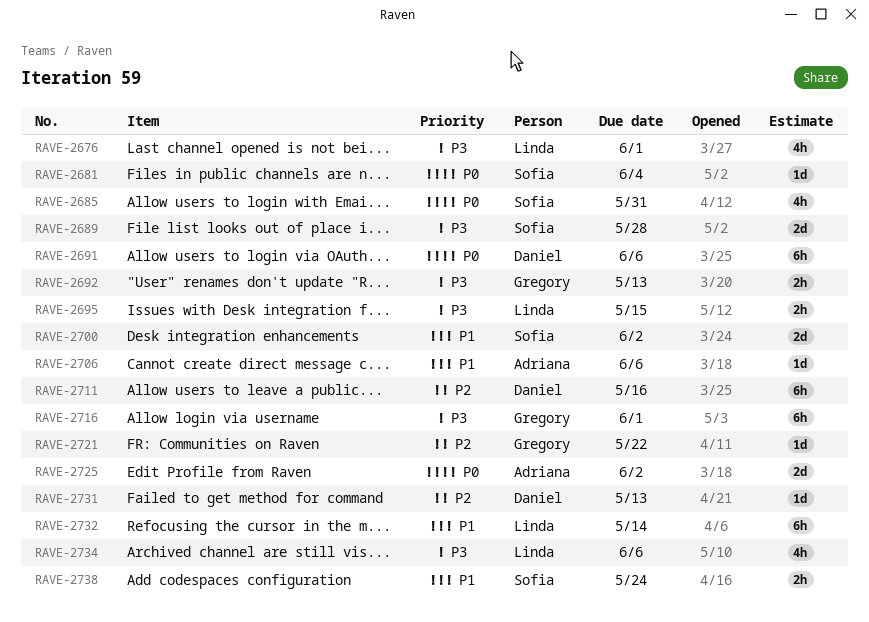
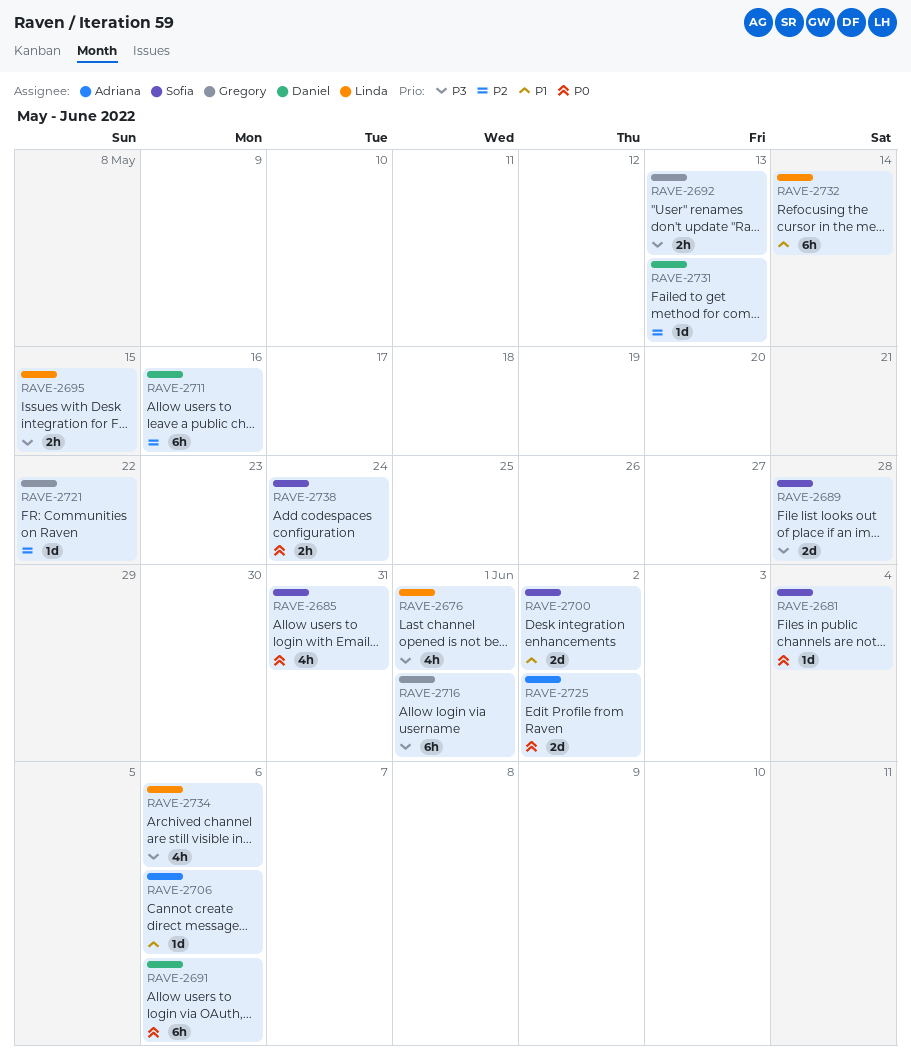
RAVE-2738, priority: P1 -> P0

